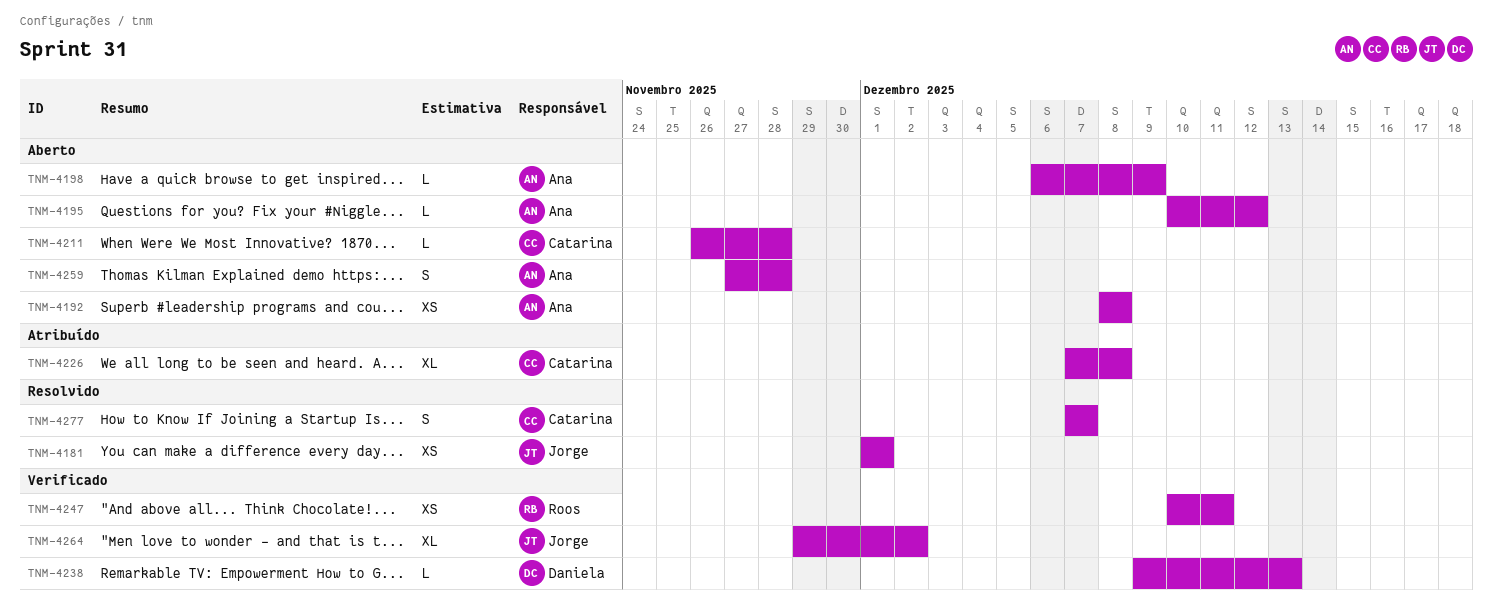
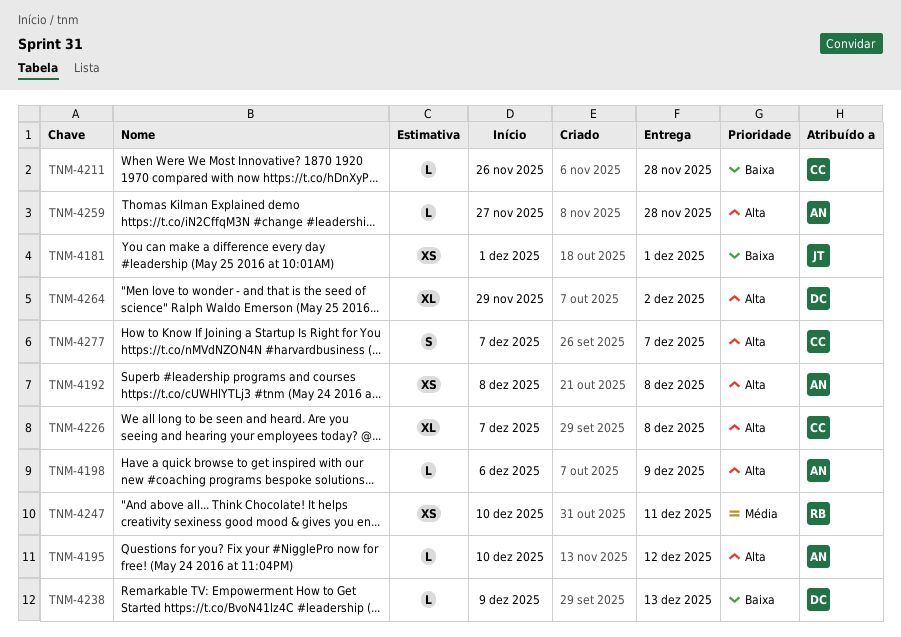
TNM-4259, estimate: S -> L
TNM-4264, owner: Jorge -> Daniela

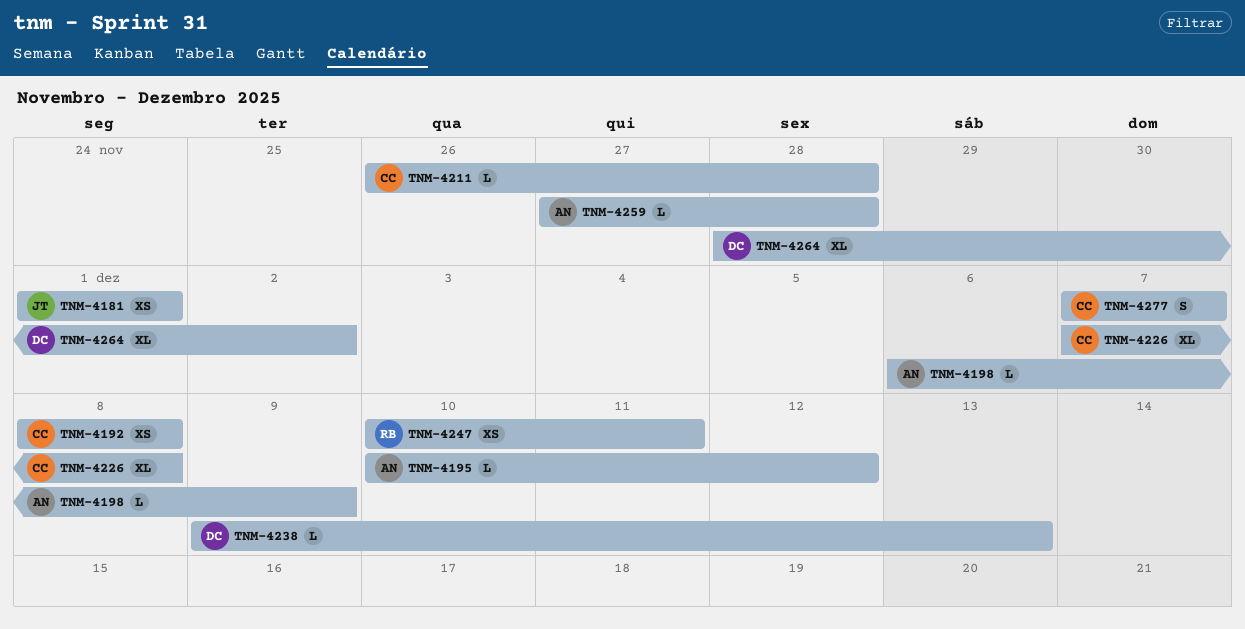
TNM-4192, owner: AN -> CC
TNM-4264, start: Nov 29 -> Nov 28

